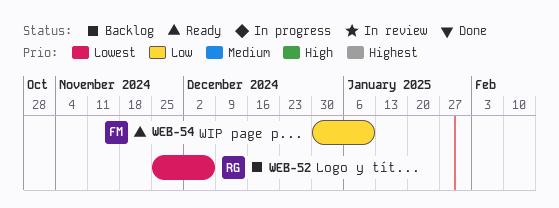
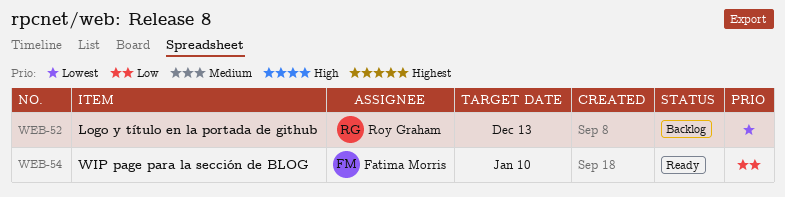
WEB-52, due: Dec 6 -> Dec 13

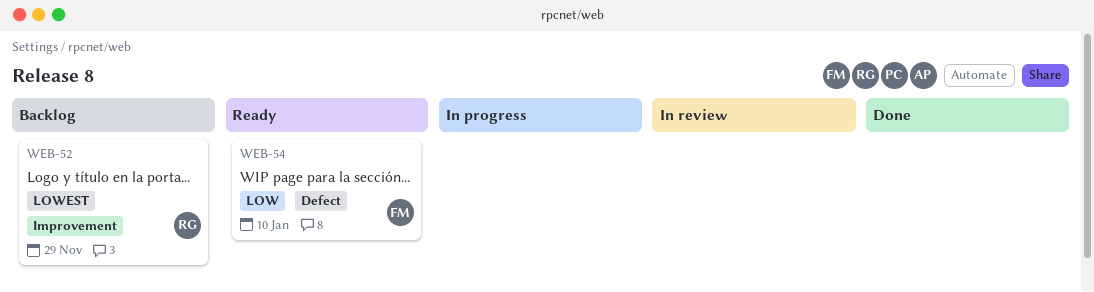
WEB-52, due: Dec 13 -> Nov 29

